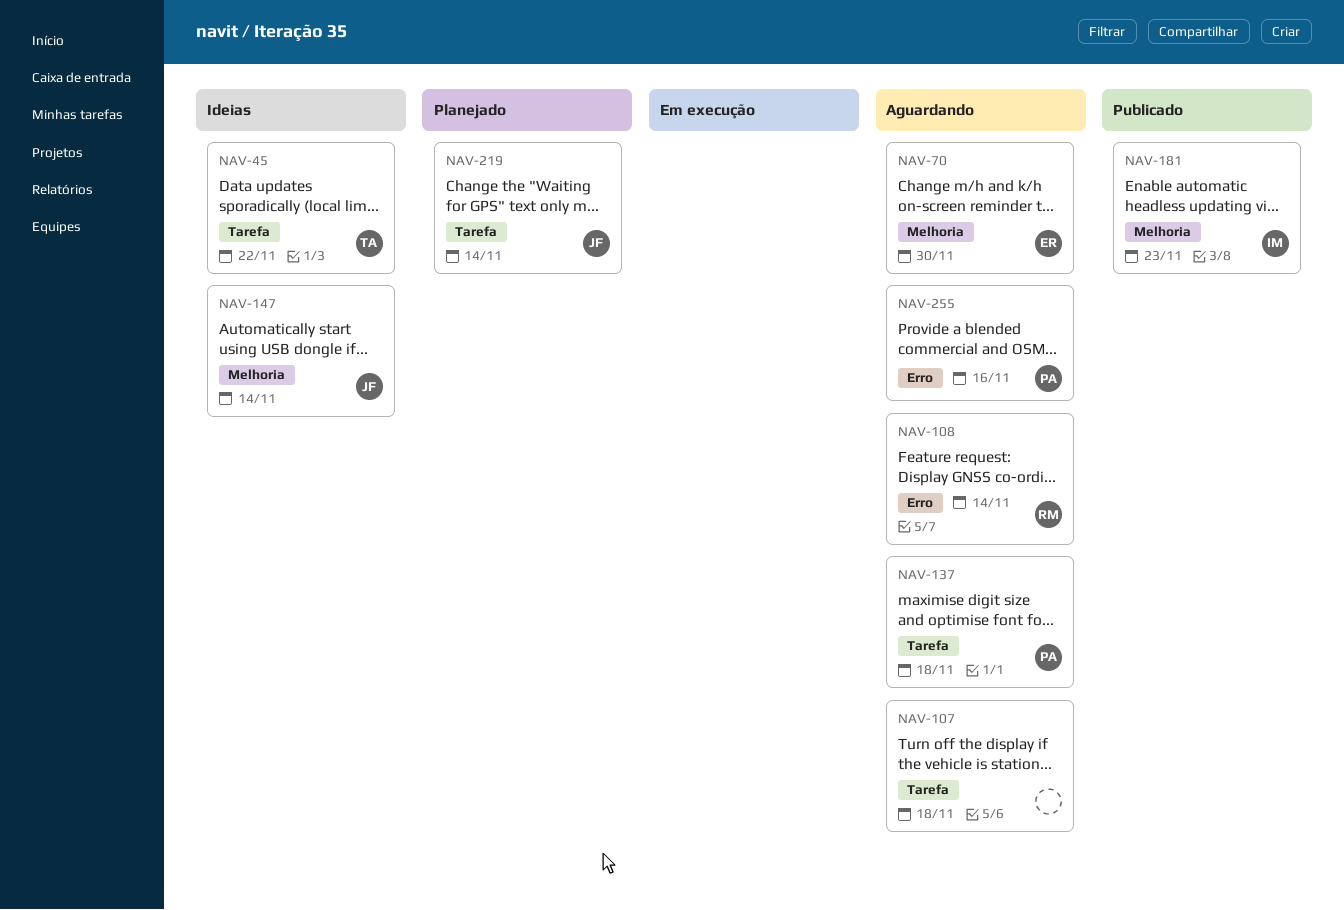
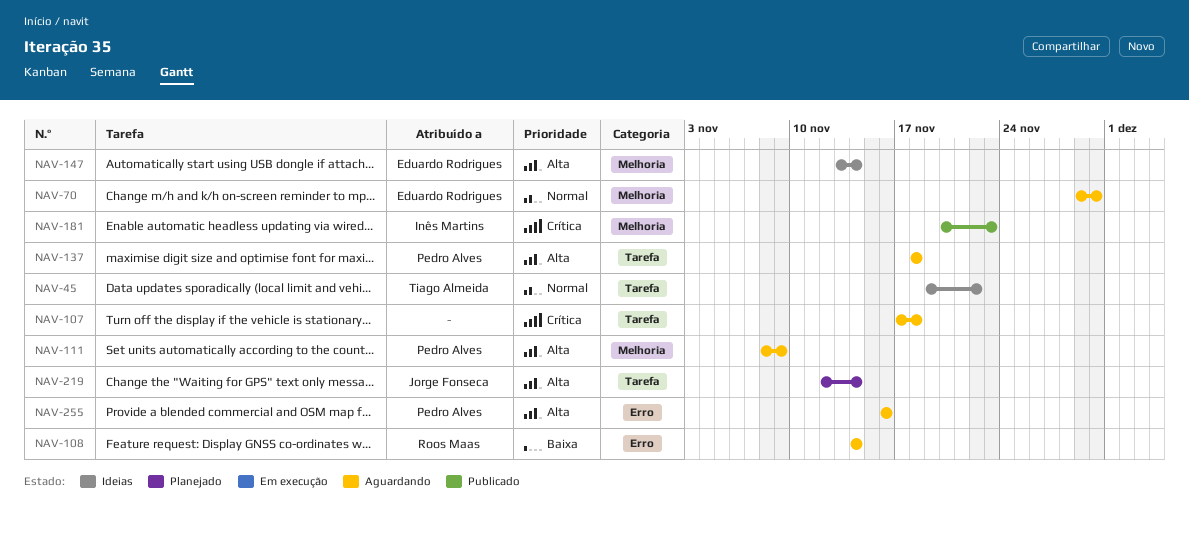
NAV-111: none -> present
NAV-147, owner: Jorge Fonseca -> Eduardo Rodrigues

